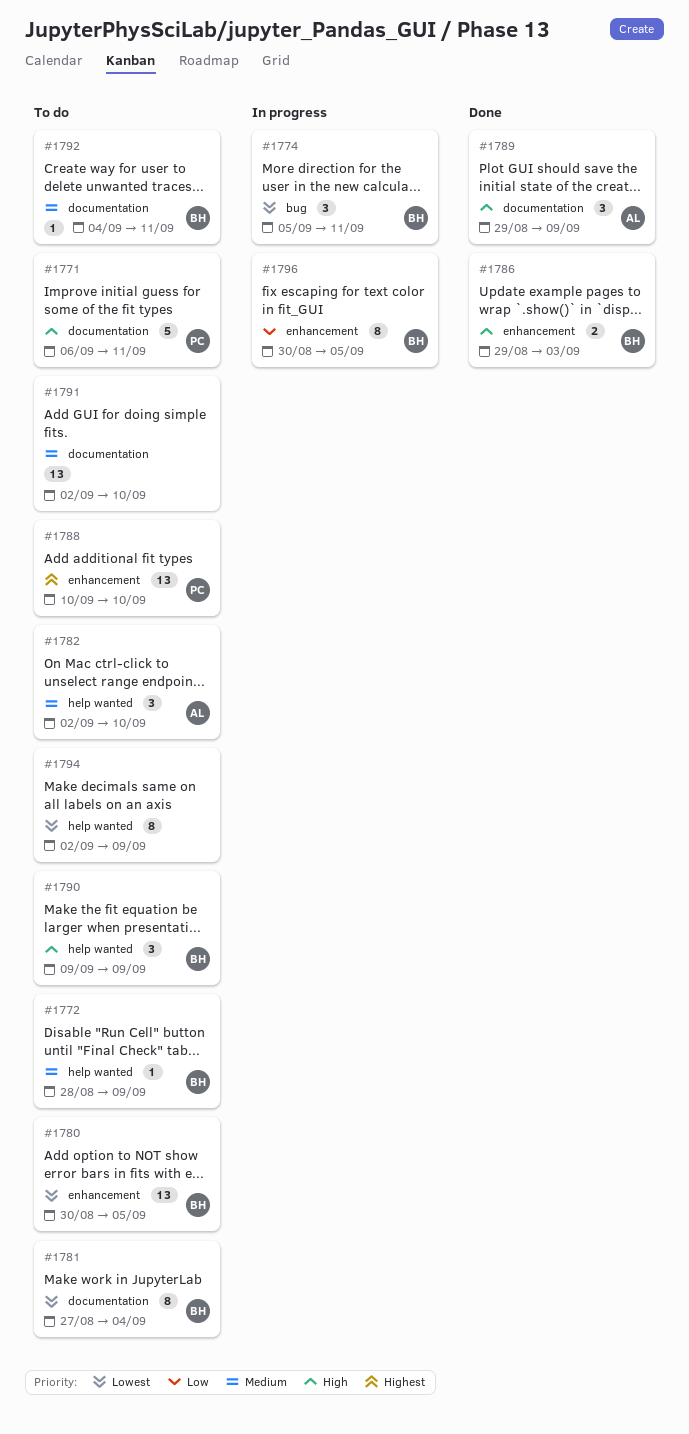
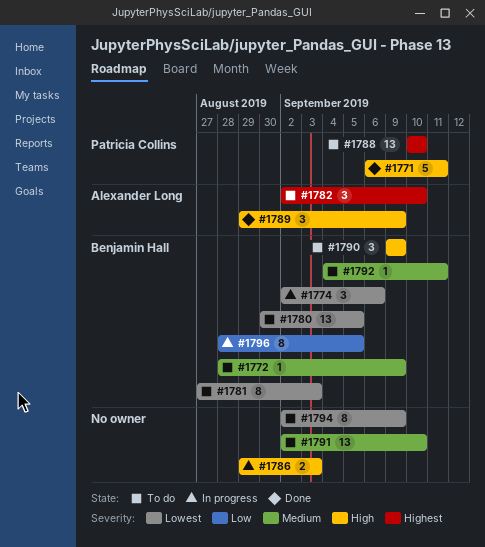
#1771, status: To do -> Done
#1774, start: Sep 5 -> Sep 2
#1774, due: Sep 11 -> Sep 6
#1781, due: Sep 4 -> Sep 3
#1782, priority: Medium -> Highest
#1786, status: Done -> In progress
#1786, owner: Benjamin Hall -> none
#1796, start: Aug 30 -> Aug 28

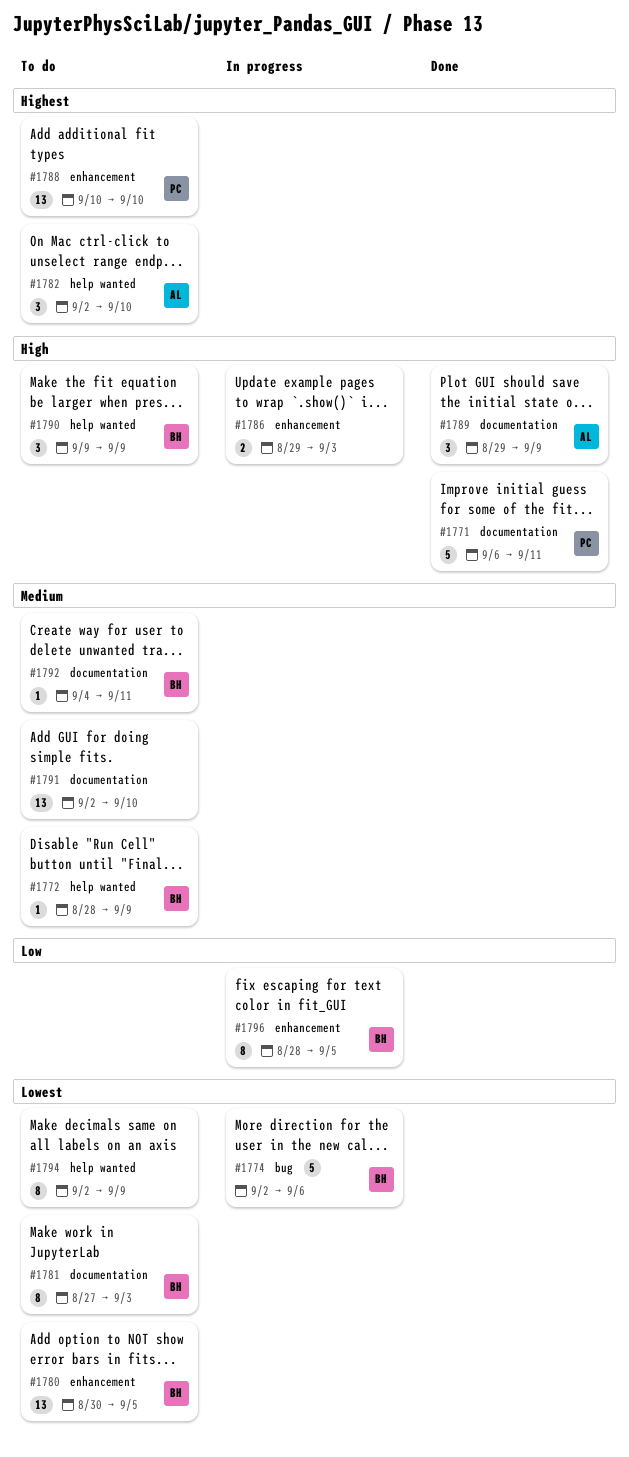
#1774, estimate: 3 -> 5

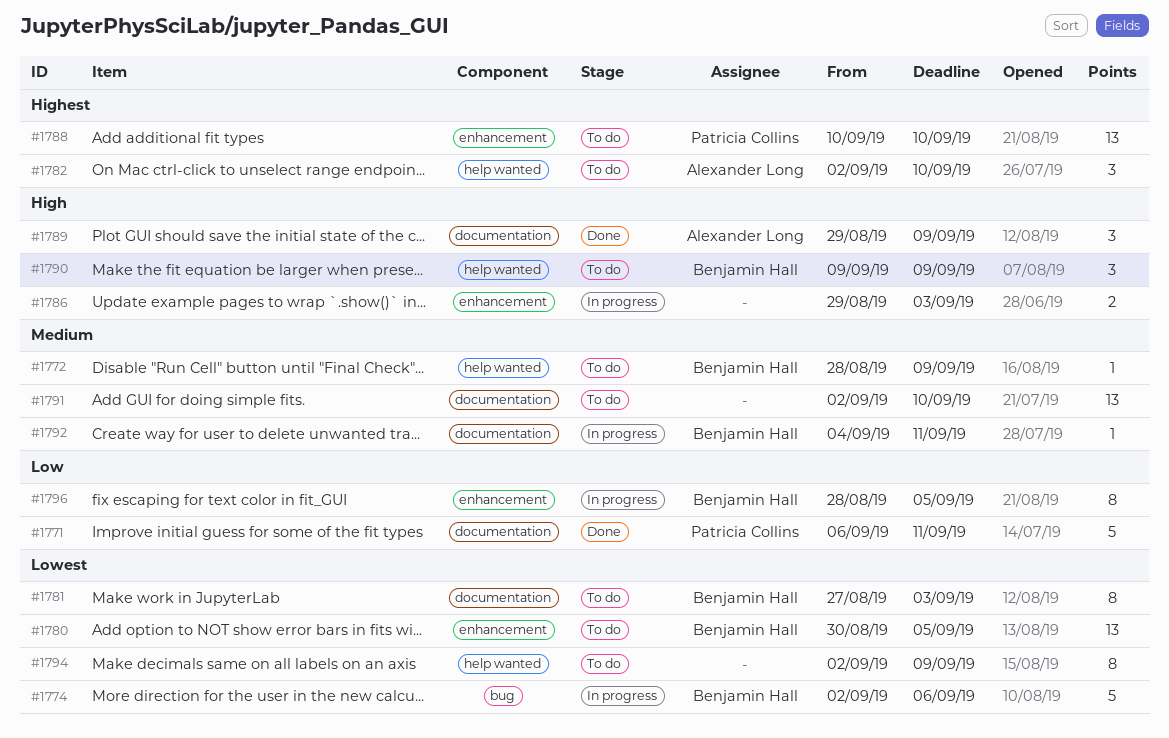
#1771, priority: High -> Low
#1792, status: To do -> In progress

